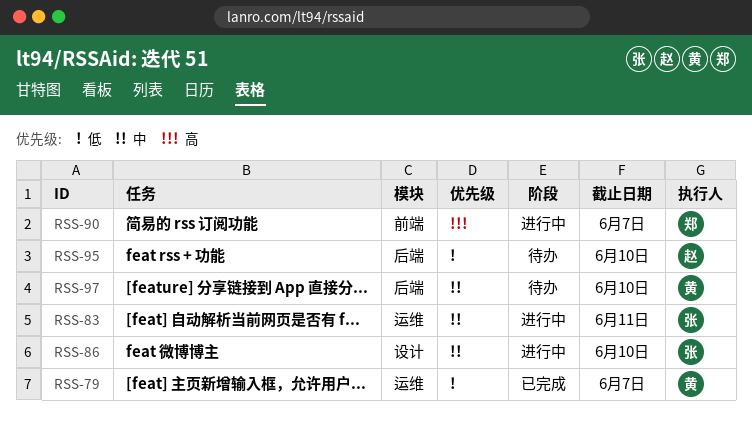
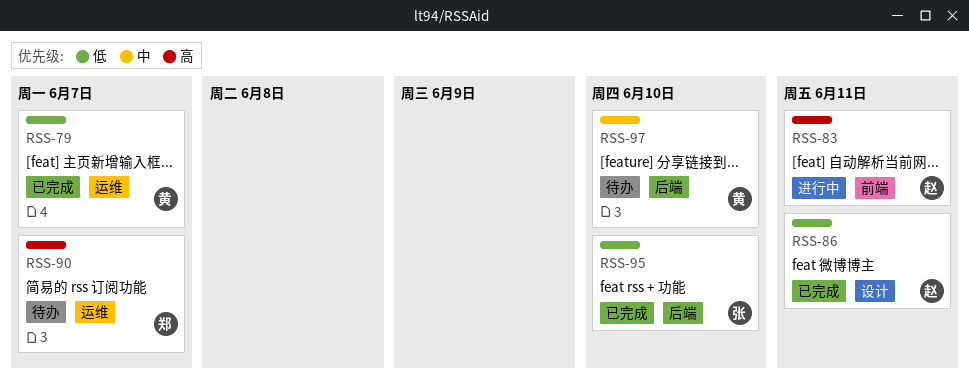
RSS-83, owner: 张 -> 赵
RSS-83, priority: 中 -> 高
RSS-83, label: 运维 -> 前端
RSS-86, status: 进行中 -> 已完成
RSS-86, owner: 张 -> 赵
RSS-86, priority: 中 -> 低
RSS-86, due: Jun 10 -> Jun 11
RSS-90, status: 进行中 -> 待办
RSS-90, label: 前端 -> 运维
RSS-95, status: 待办 -> 已完成
RSS-95, owner: 赵 -> 张

